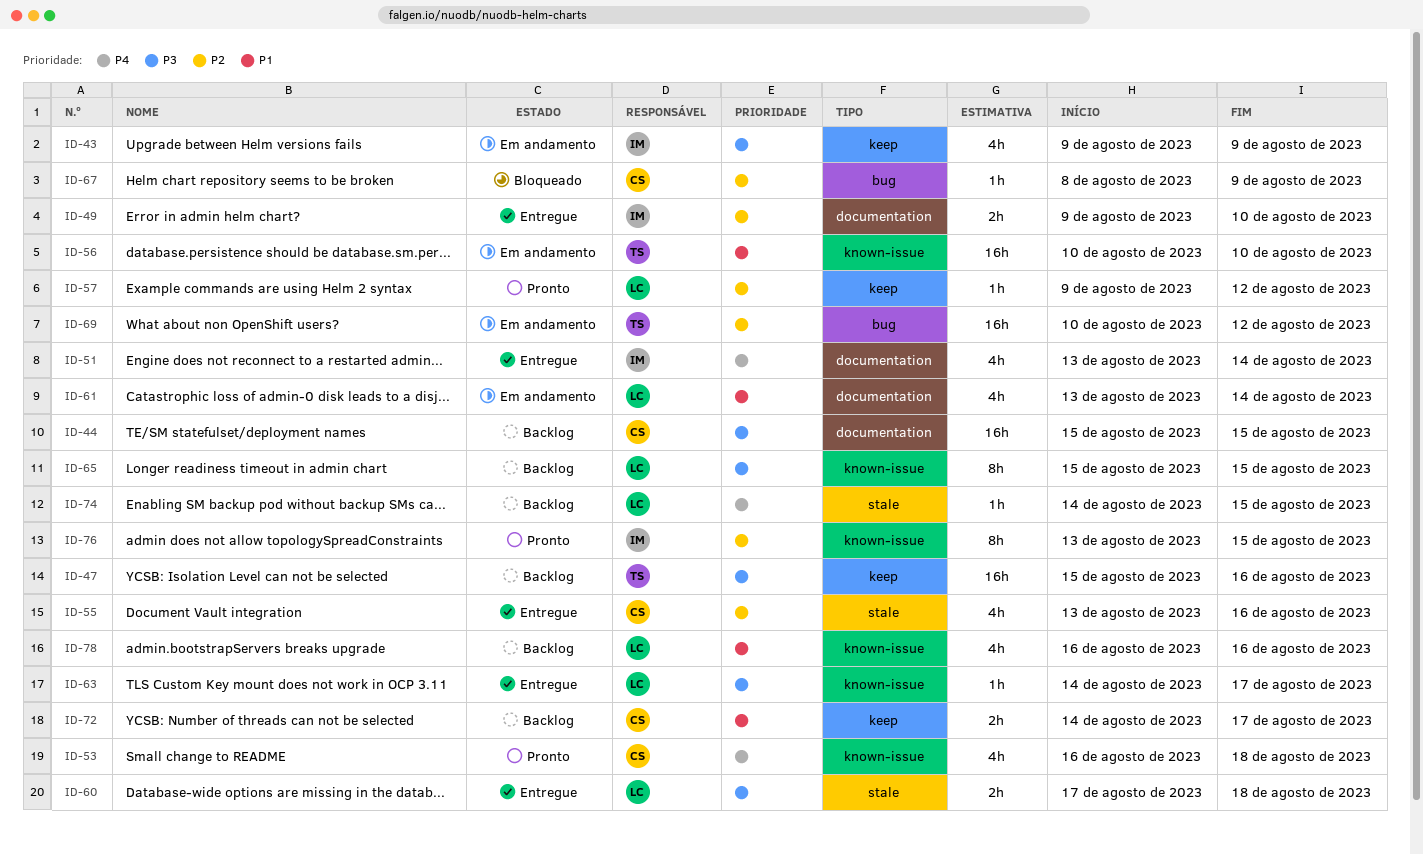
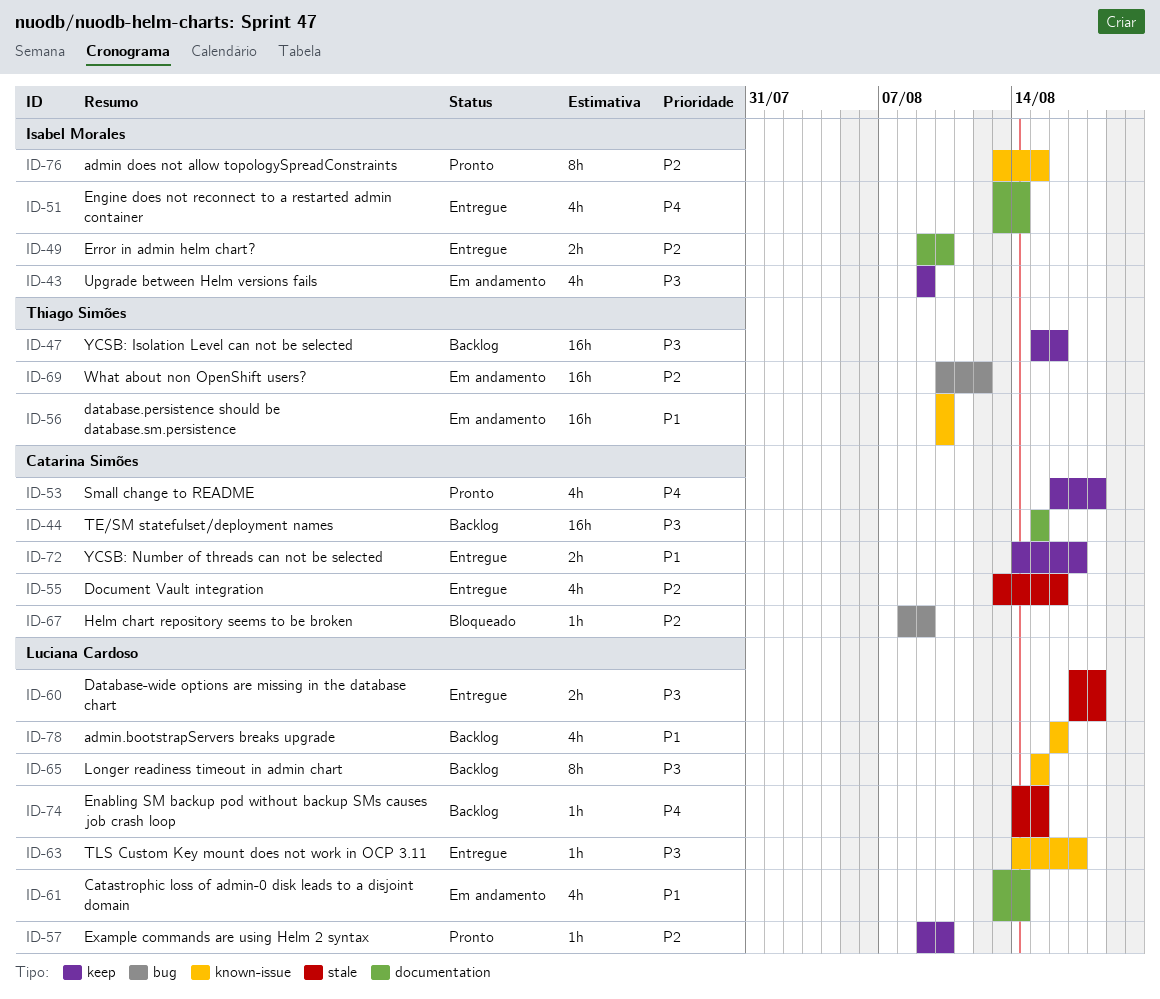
ID-53, label: known-issue -> keep
ID-57, due: Aug 12 -> Aug 10
ID-72, status: Backlog -> Entregue

